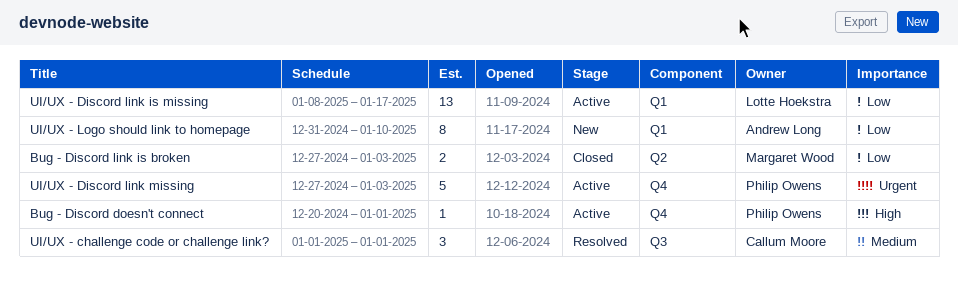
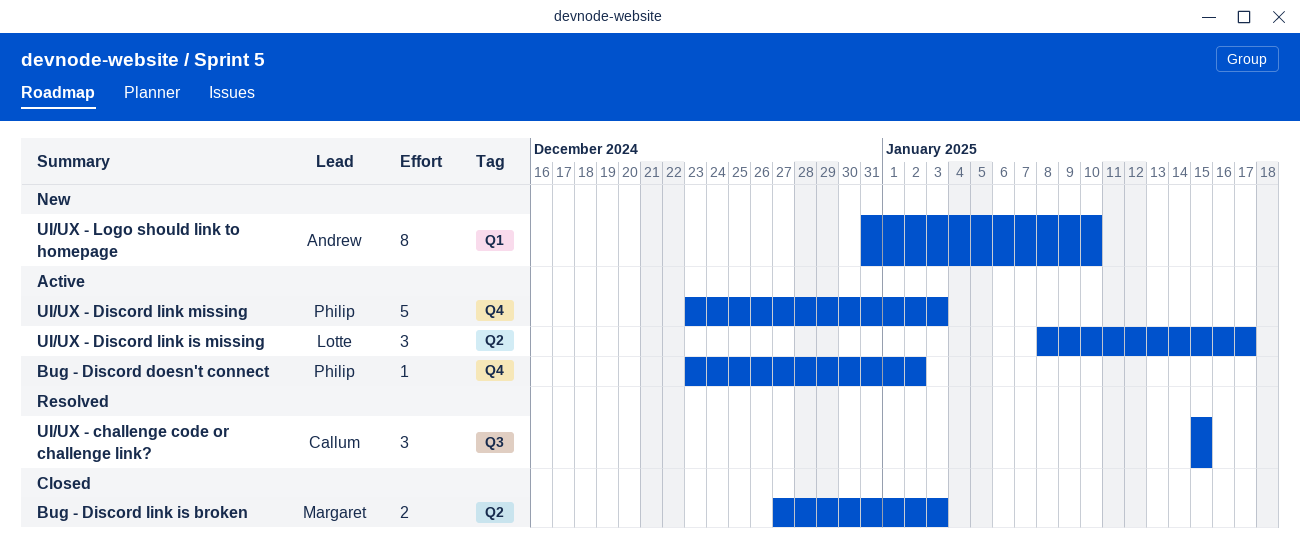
Bug - Discord doesn't connect, start: Dec 20 -> Dec 23
Bug - Discord doesn't connect, due: Jan 1 -> Jan 2
UI/UX - challenge code or challenge link?, start: Jan 1 -> Jan 15
UI/UX - challenge code or challenge link?, due: Jan 1 -> Jan 15
UI/UX - Discord link is missing, label: Q1 -> Q2
UI/UX - Discord link is missing, estimate: 13 -> 3
UI/UX - Discord link missing, start: Dec 27 -> Dec 23

